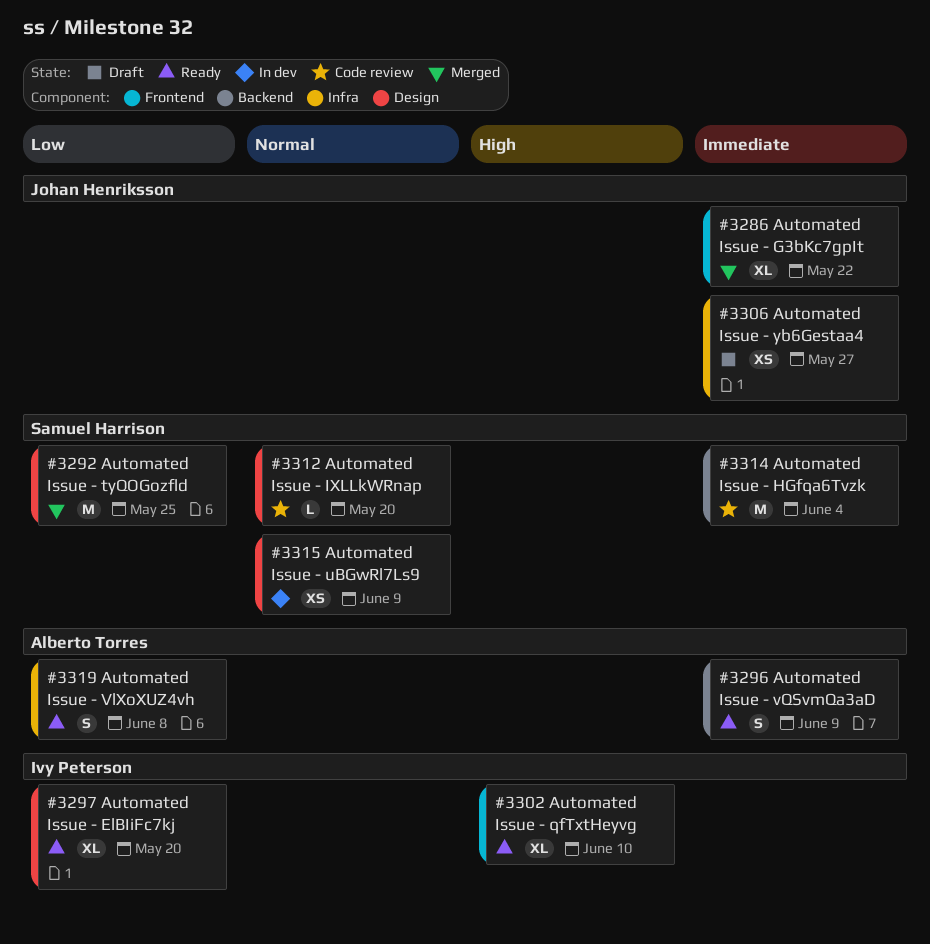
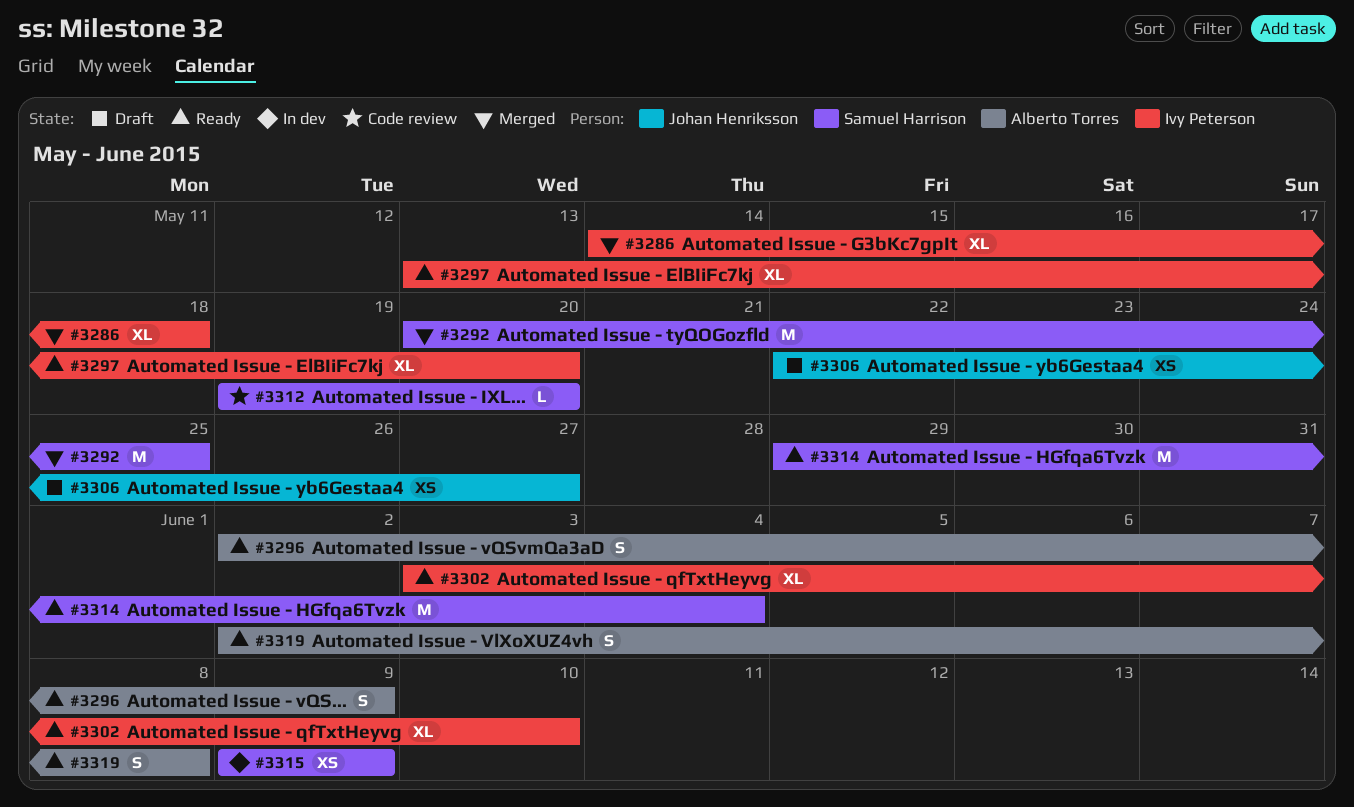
#3286, owner: Johan Henriksson -> Ivy Peterson
#3286, due: May 22 -> May 18
#3314, status: Code review -> Ready

